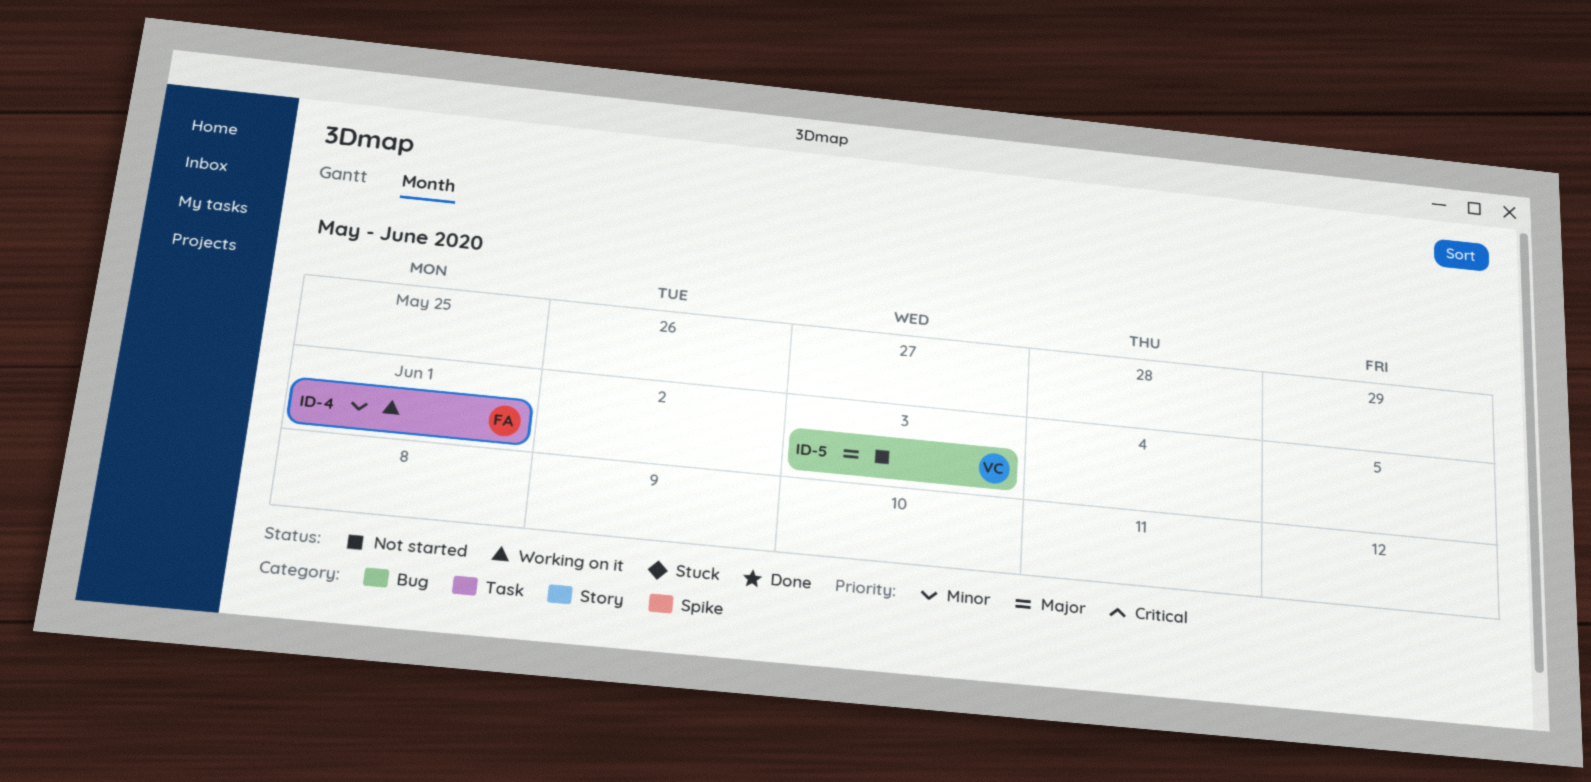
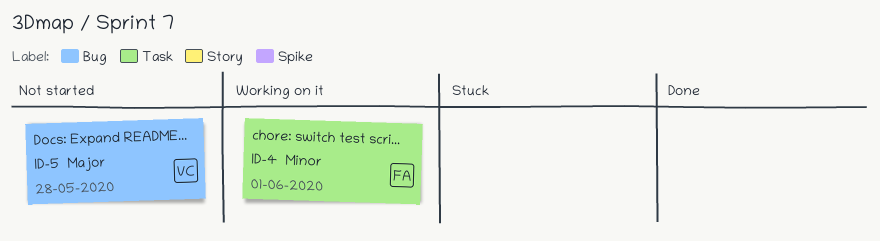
ID-5, due: Jun 3 -> May 28

